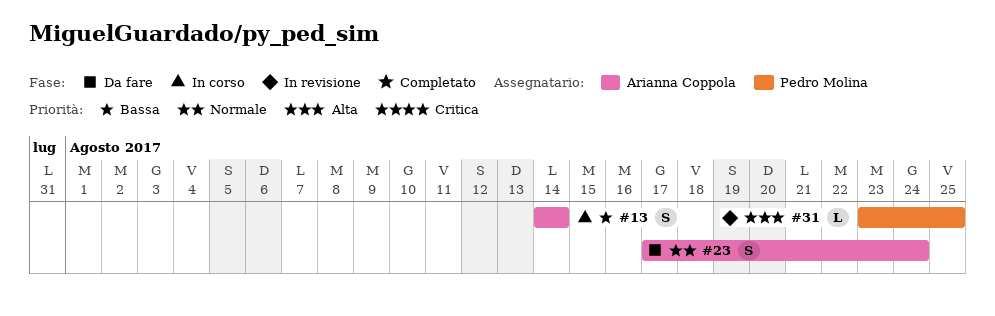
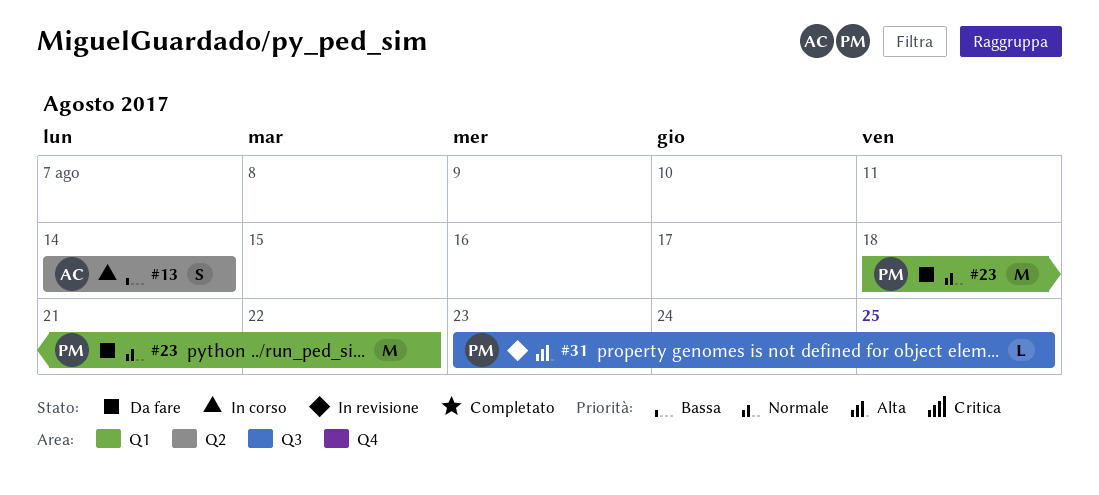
#23, owner: Arianna Coppola -> Pedro Molina
#23, estimate: S -> M
#23, start: Aug 17 -> Aug 18
#23, due: Aug 24 -> Aug 22

